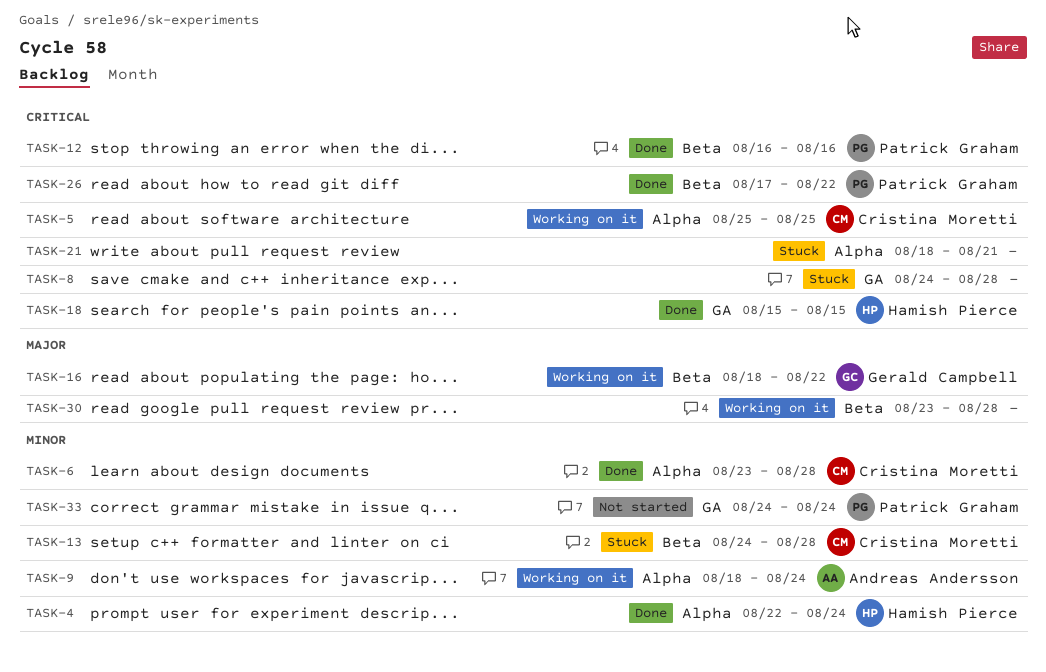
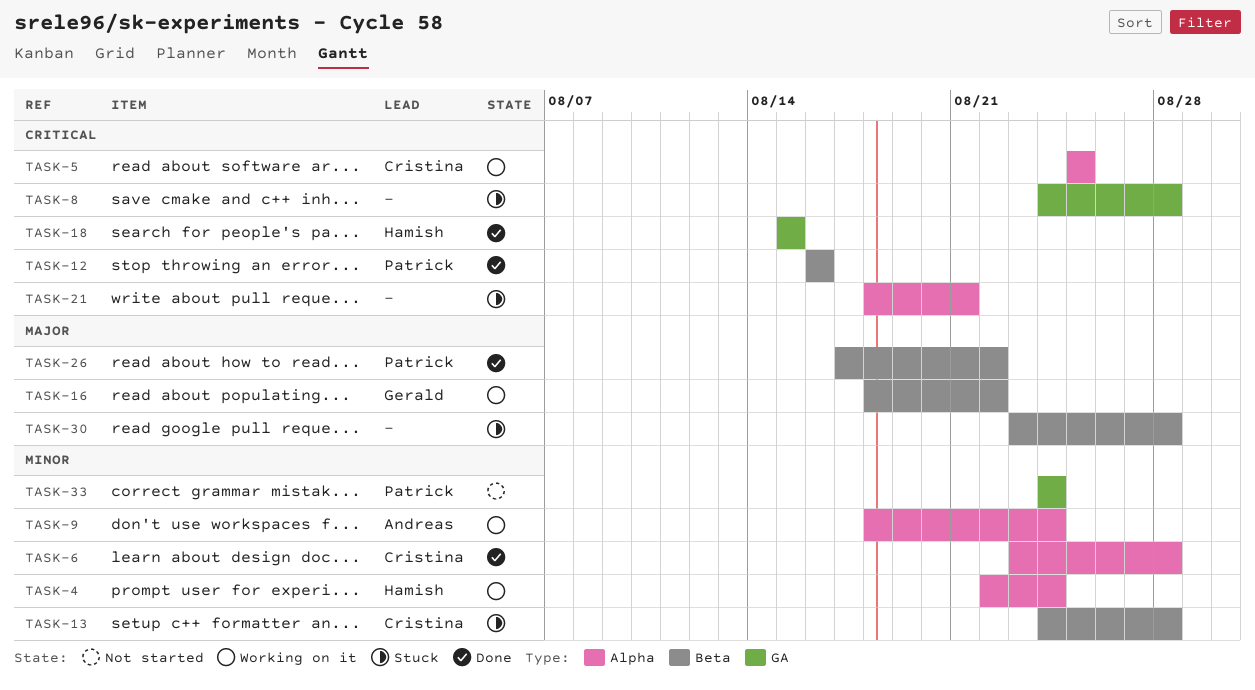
TASK-4, status: Done -> Working on it
TASK-26, priority: Critical -> Major
TASK-30, status: Working on it -> Stuck

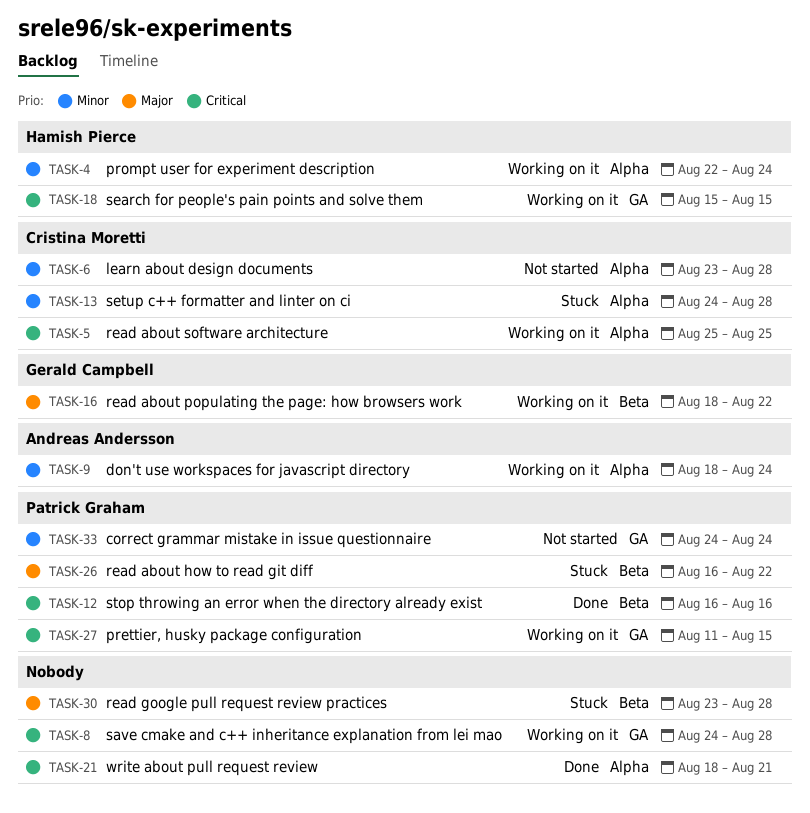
TASK-6, status: Done -> Not started
TASK-8, status: Stuck -> Working on it
TASK-13, label: Beta -> Alpha
TASK-18, status: Done -> Working on it
TASK-21, status: Stuck -> Done
TASK-26, status: Done -> Stuck
TASK-26, start: Aug 17 -> Aug 16
TASK-27: none -> present

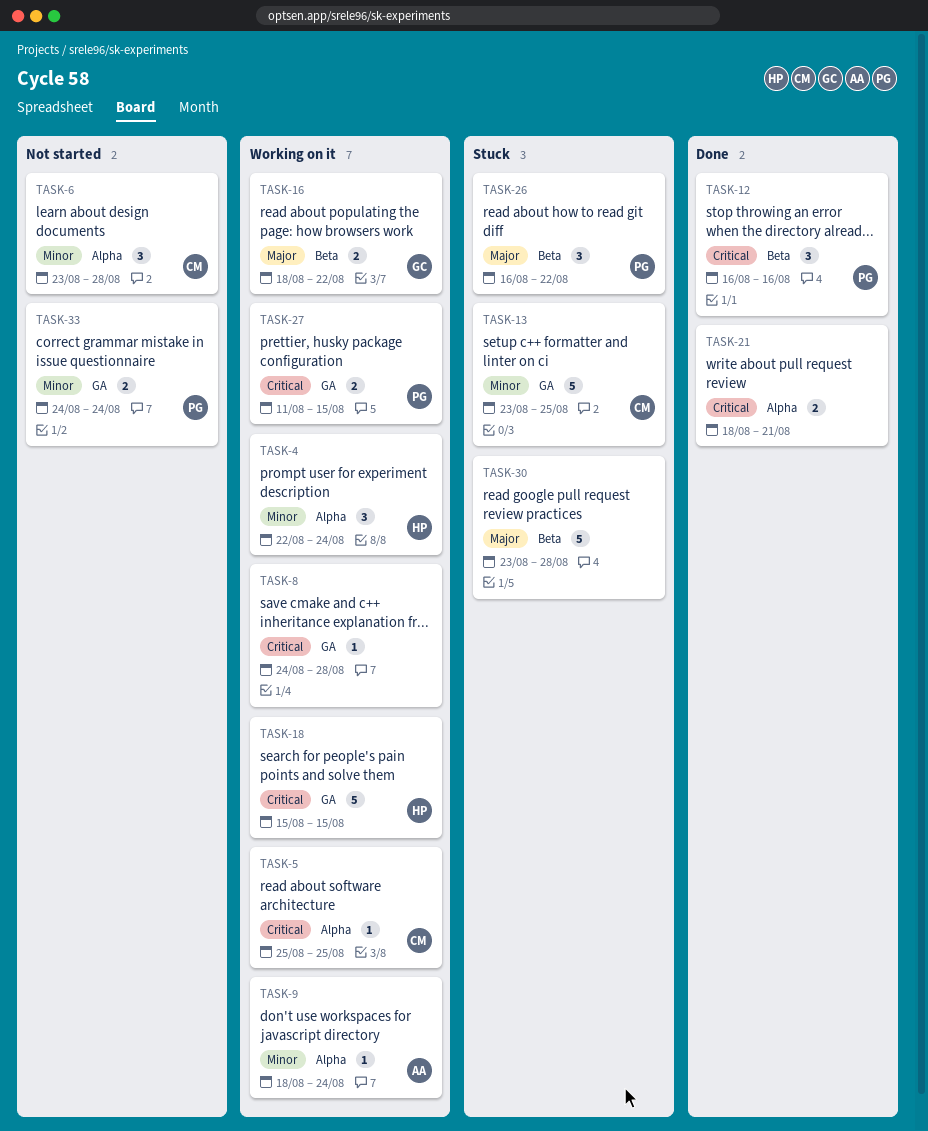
TASK-13, label: Alpha -> GA
TASK-13, start: Aug 24 -> Aug 23
TASK-13, due: Aug 28 -> Aug 25

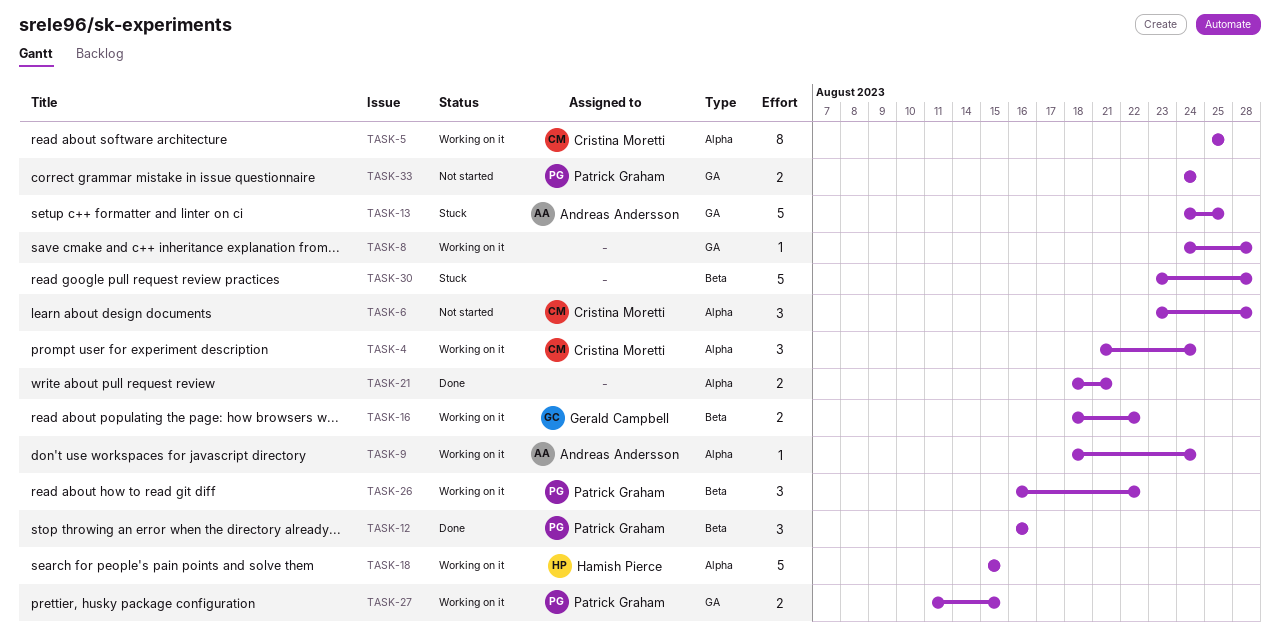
TASK-4, owner: Hamish Pierce -> Cristina Moretti
TASK-4, start: Aug 22 -> Aug 21
TASK-5, estimate: 1 -> 8
TASK-13, owner: Cristina Moretti -> Andreas Andersson
TASK-13, start: Aug 23 -> Aug 24
TASK-18, label: GA -> Alpha
TASK-26, status: Stuck -> Working on it

